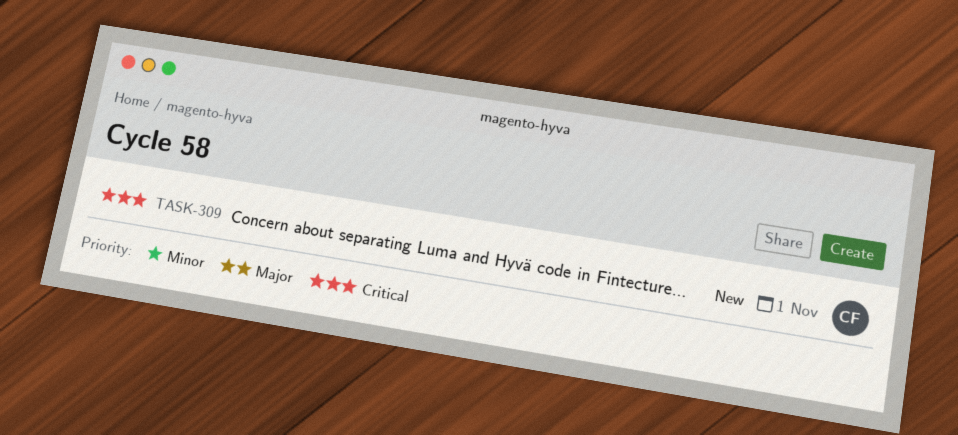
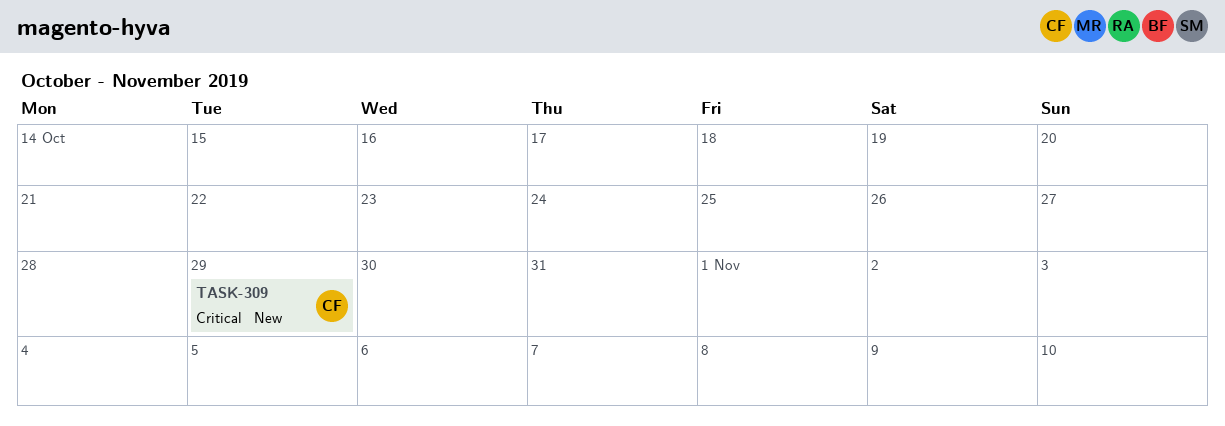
TASK-309, due: Nov 1 -> Oct 29

